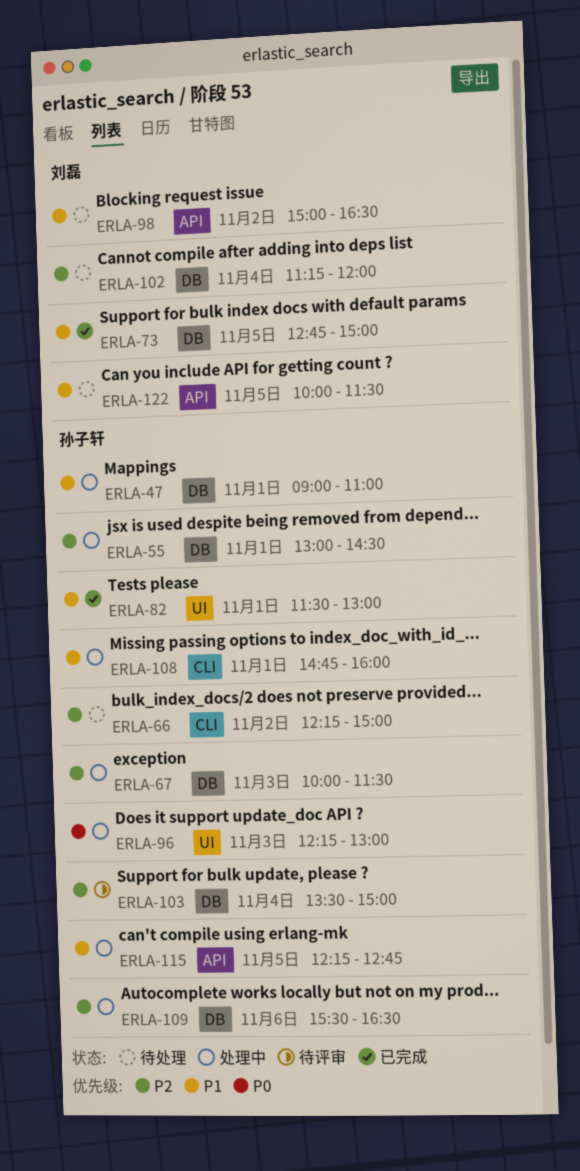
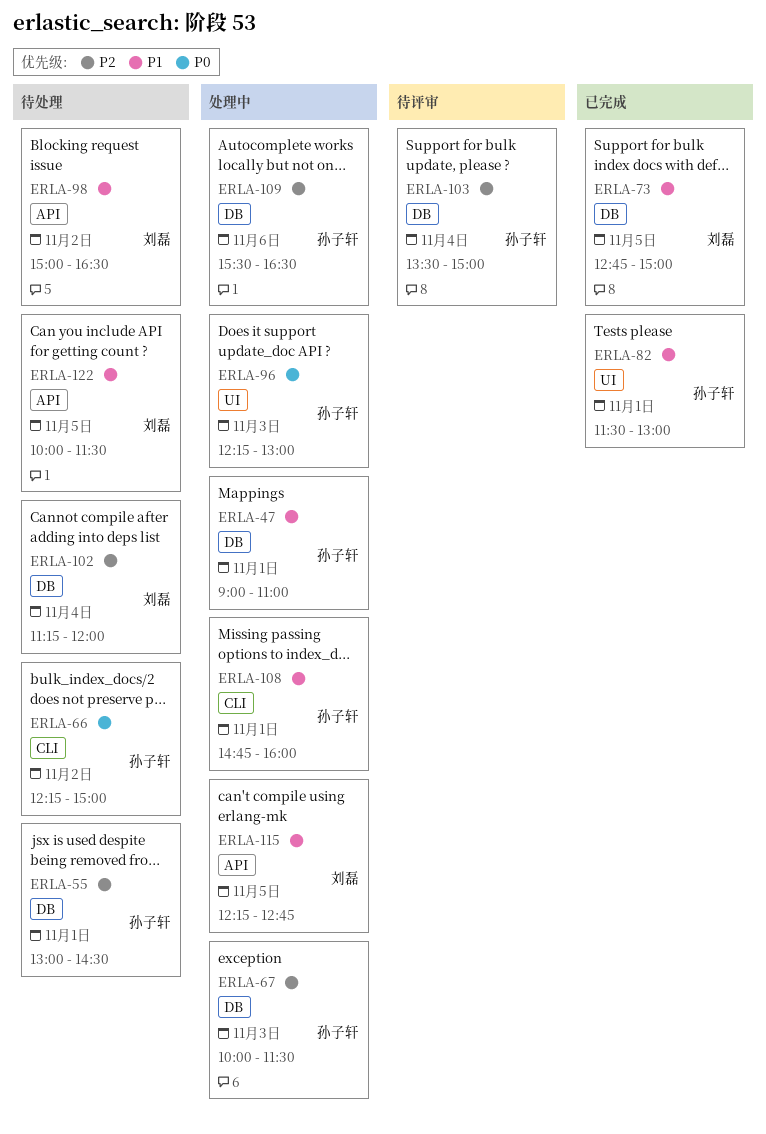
ERLA-55, status: 处理中 -> 待处理
ERLA-66, priority: P2 -> P0
ERLA-115, owner: 孙子轩 -> 刘磊

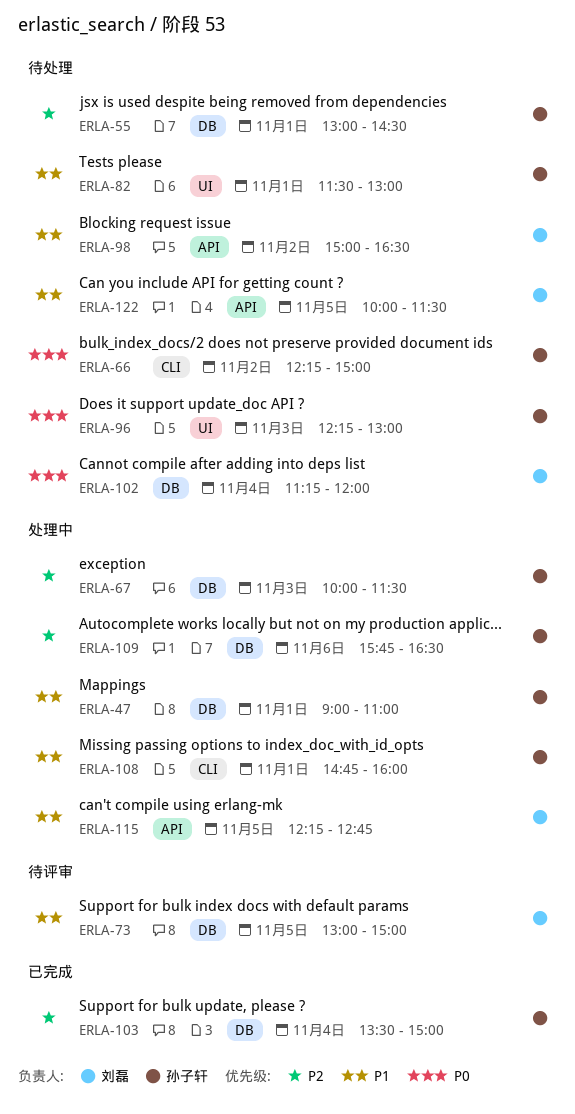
ERLA-73, status: 已完成 -> 待评审
ERLA-73, begins: 12:45 -> 13:00
ERLA-82, status: 已完成 -> 待处理
ERLA-96, status: 处理中 -> 待处理
ERLA-102, priority: P2 -> P0
ERLA-103, status: 待评审 -> 已完成
ERLA-109, begins: 15:30 -> 15:45

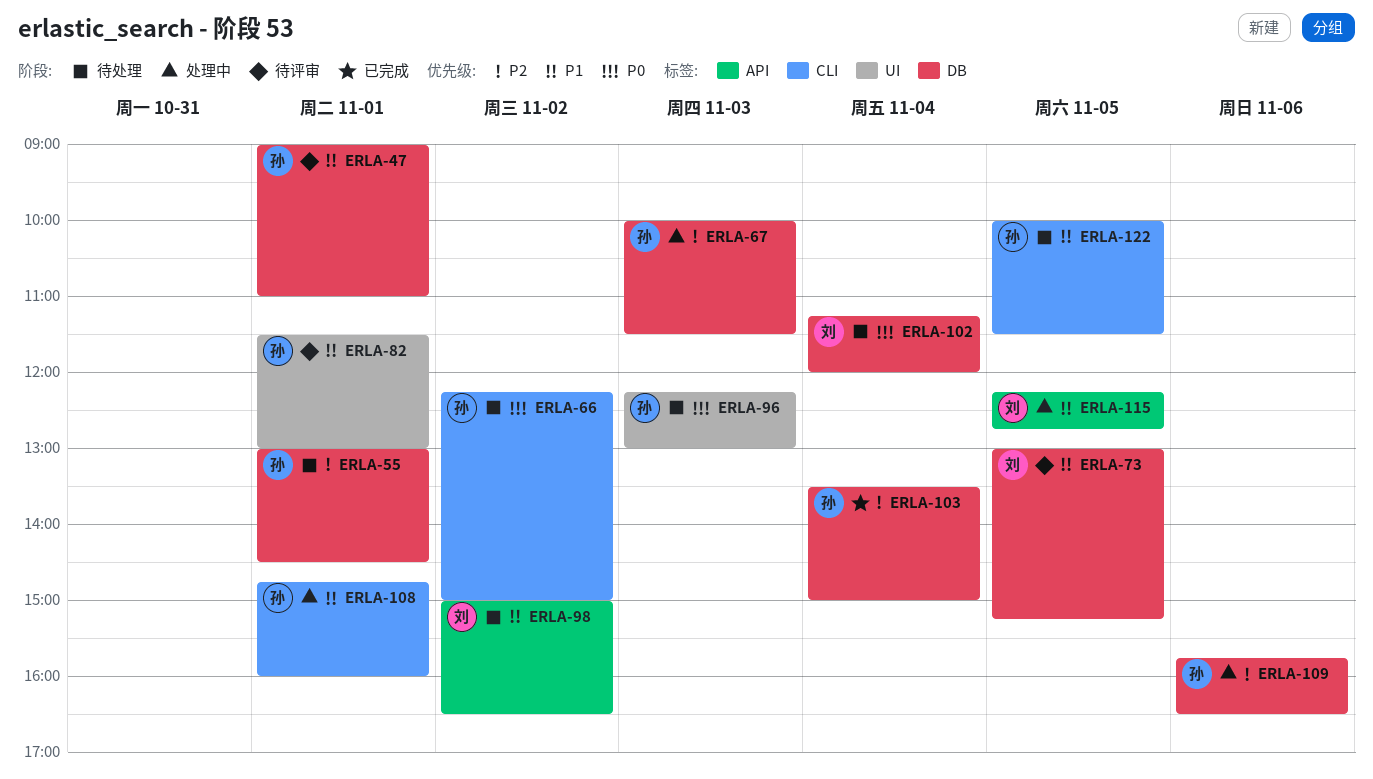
ERLA-47, status: 处理中 -> 待评审
ERLA-73, ends: 15:00 -> 15:15
ERLA-82, status: 待处理 -> 待评审
ERLA-122, owner: 刘磊 -> 孙子轩
ERLA-122, label: API -> CLI

